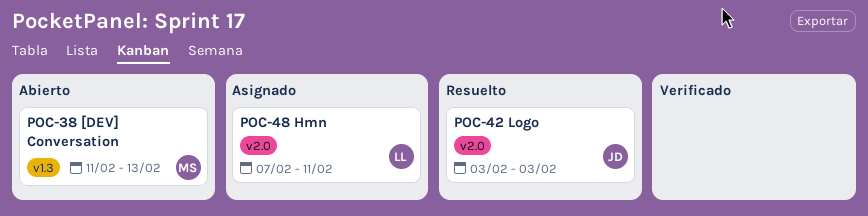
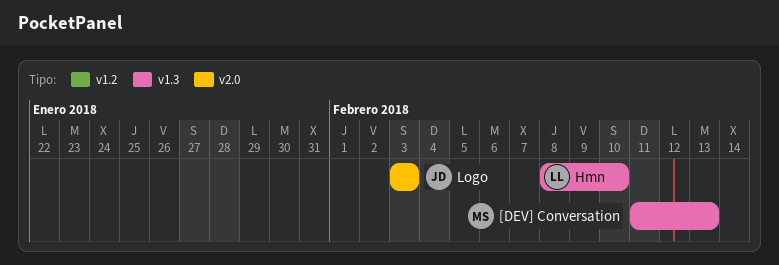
Hmn, label: v2.0 -> v1.3
Hmn, start: Feb 7 -> Feb 8
Hmn, due: Feb 11 -> Feb 10

